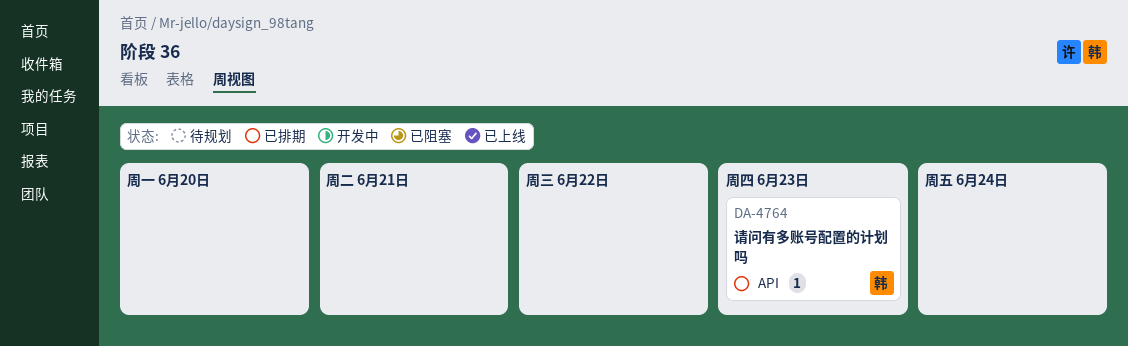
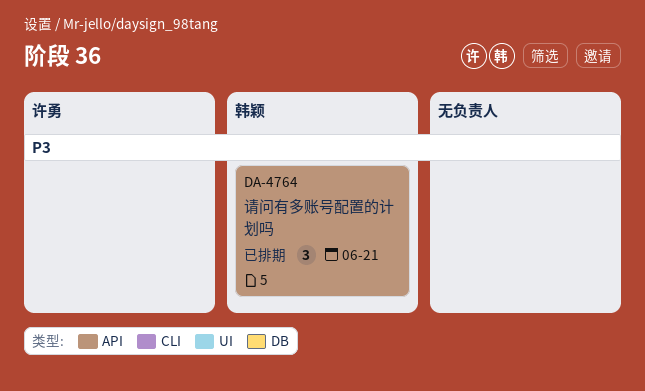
DA-4764, estimate: 1 -> 3
DA-4764, due: Jun 23 -> Jun 21

